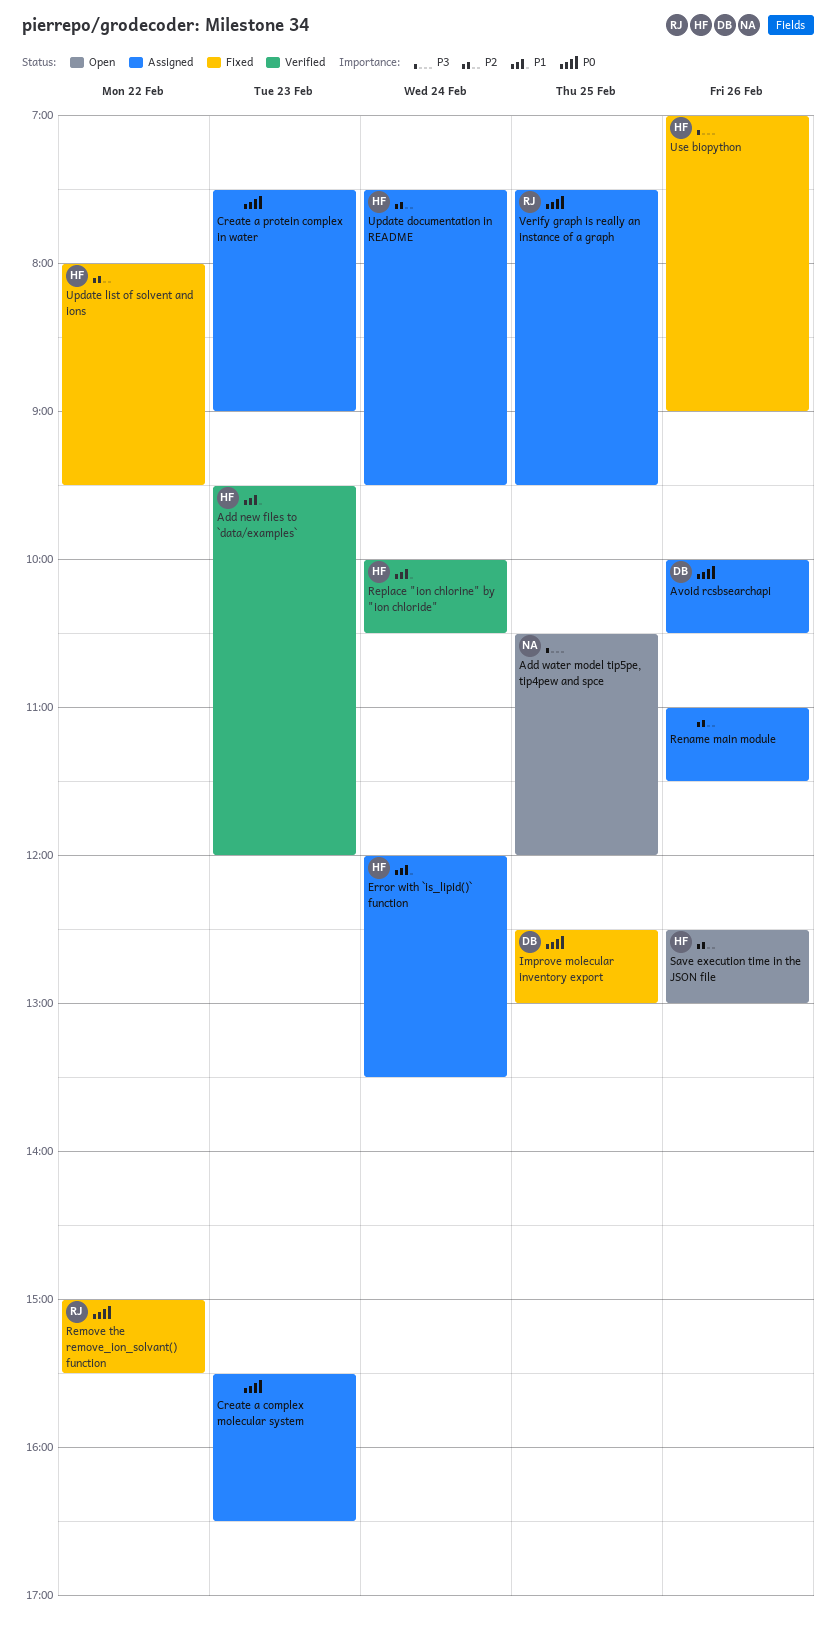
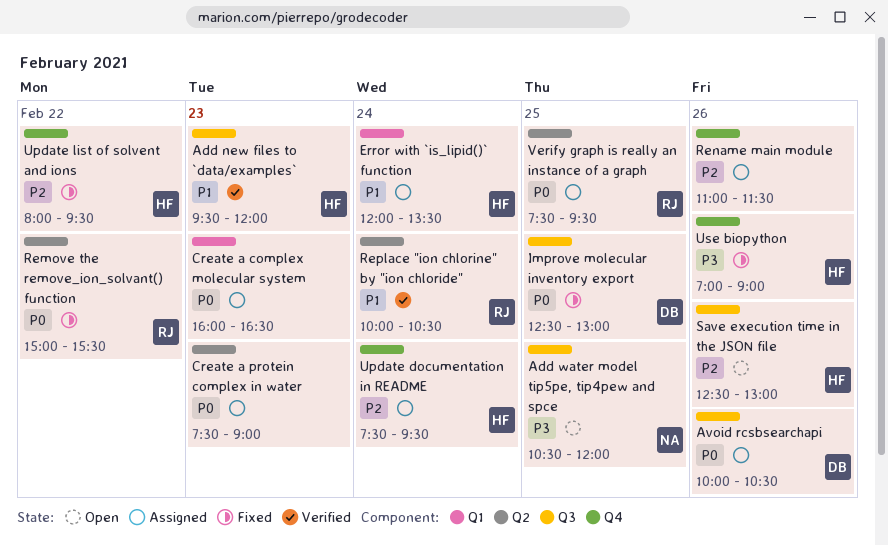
Create a complex molecular system, begins: 15:30 -> 16:00
Replace "ion chlorine" by "ion chloride", owner: HF -> RJ

